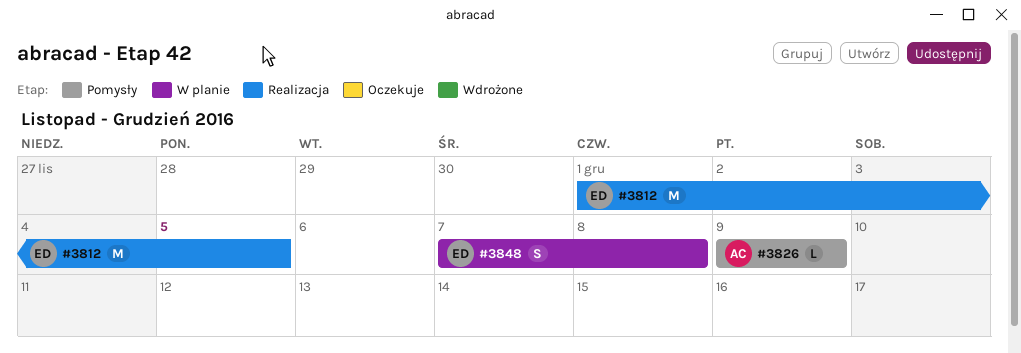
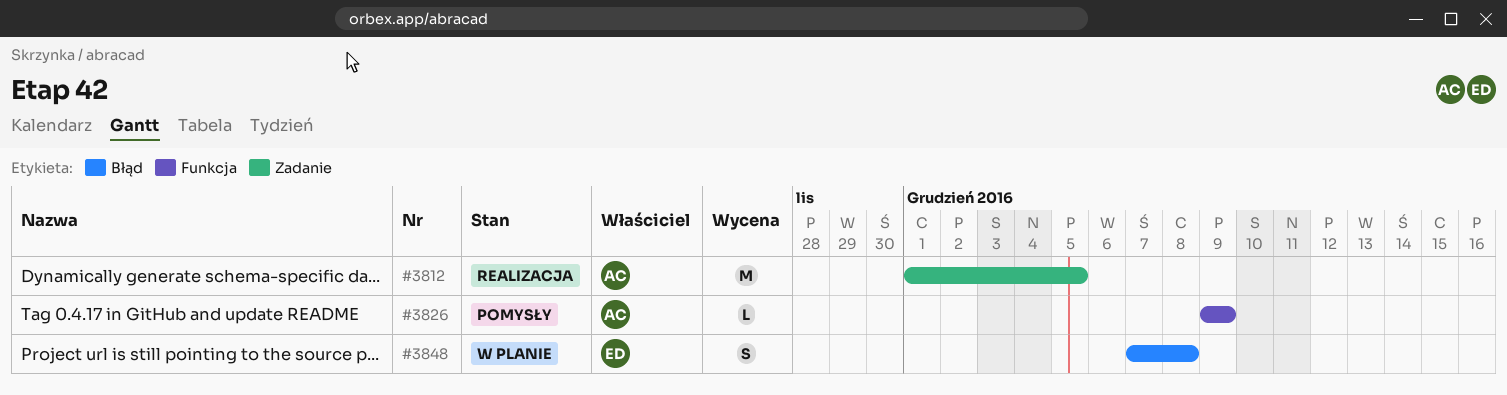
#3812, owner: ED -> AC

